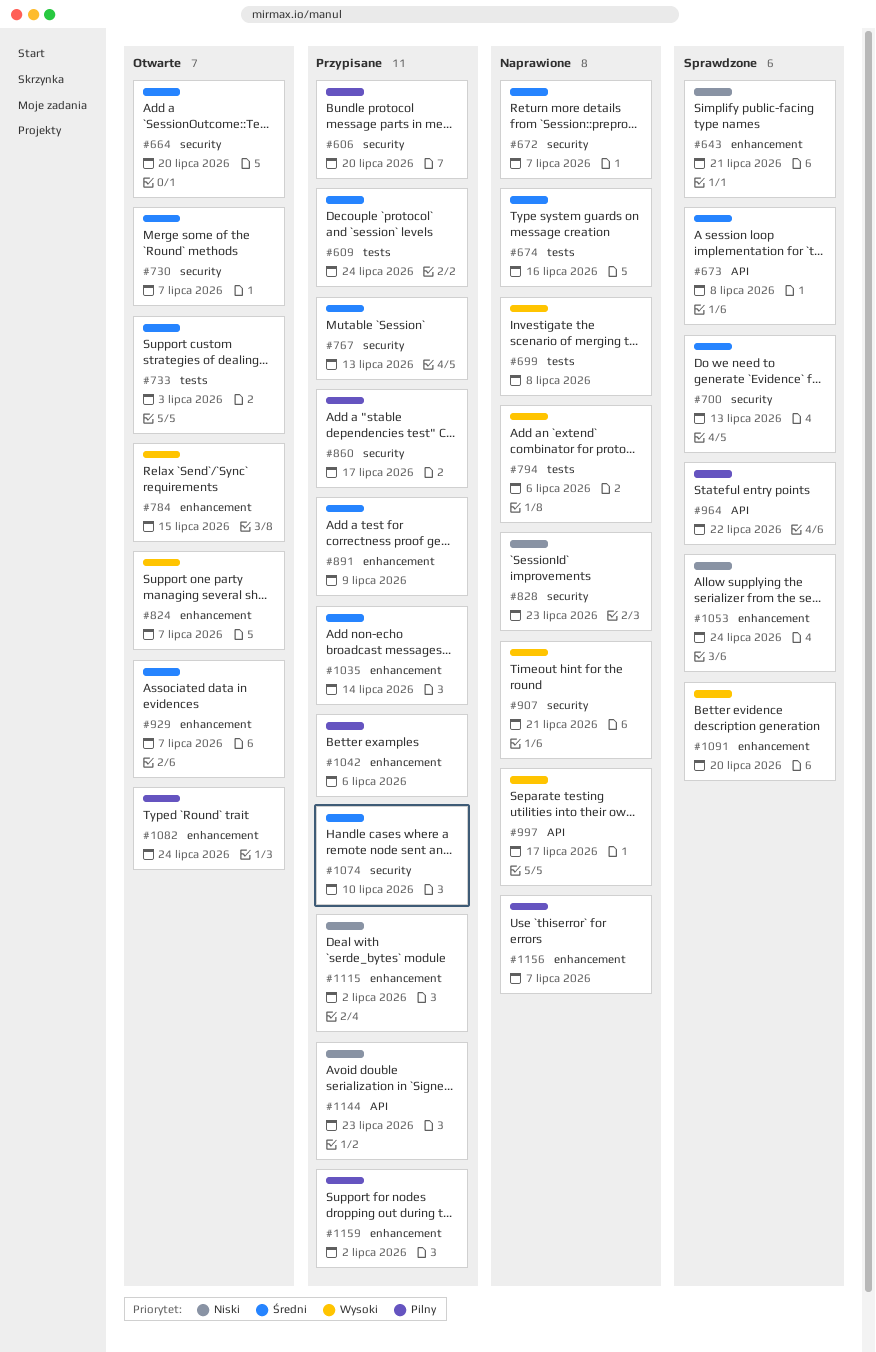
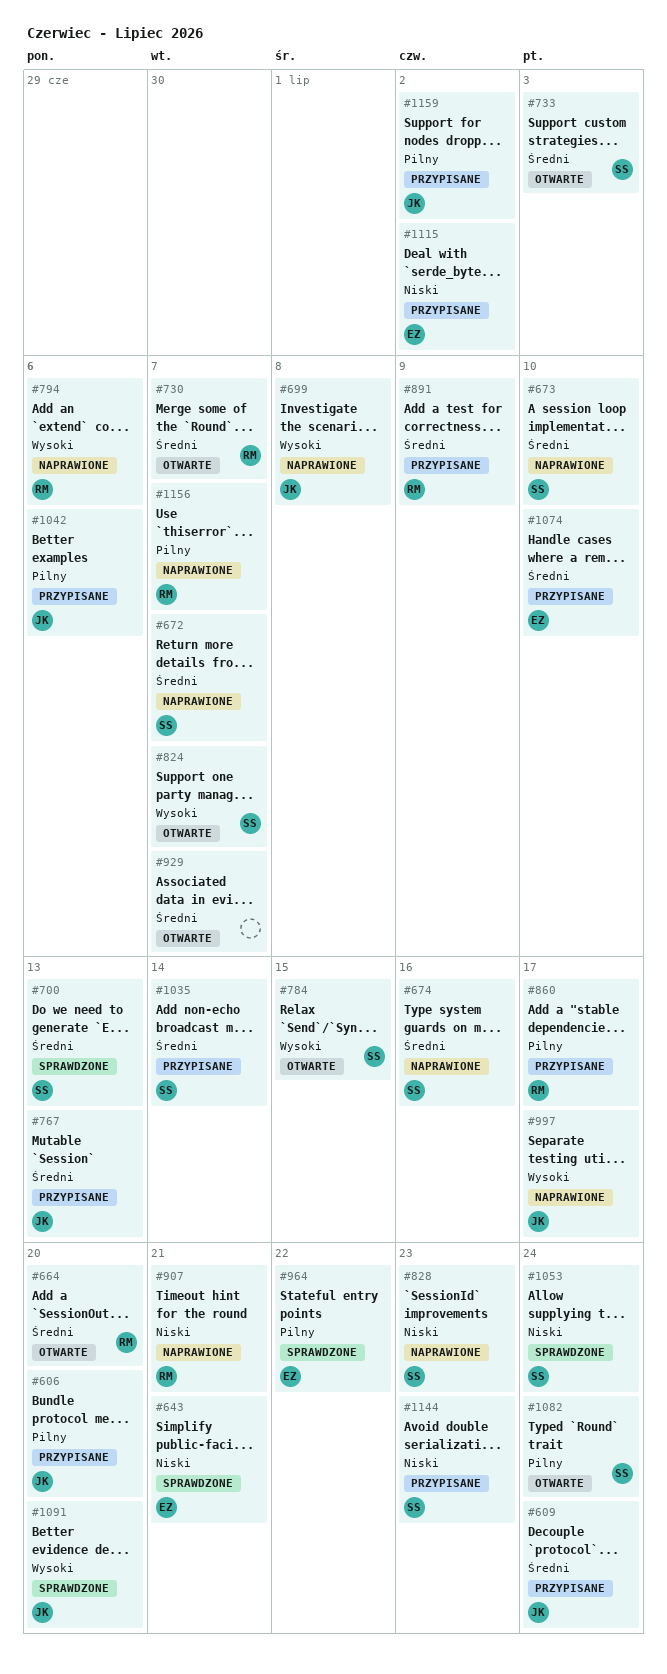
#673, status: Sprawdzone -> Naprawione
#673, due: Jul 8 -> Jul 10
#907, priority: Wysoki -> Niski

